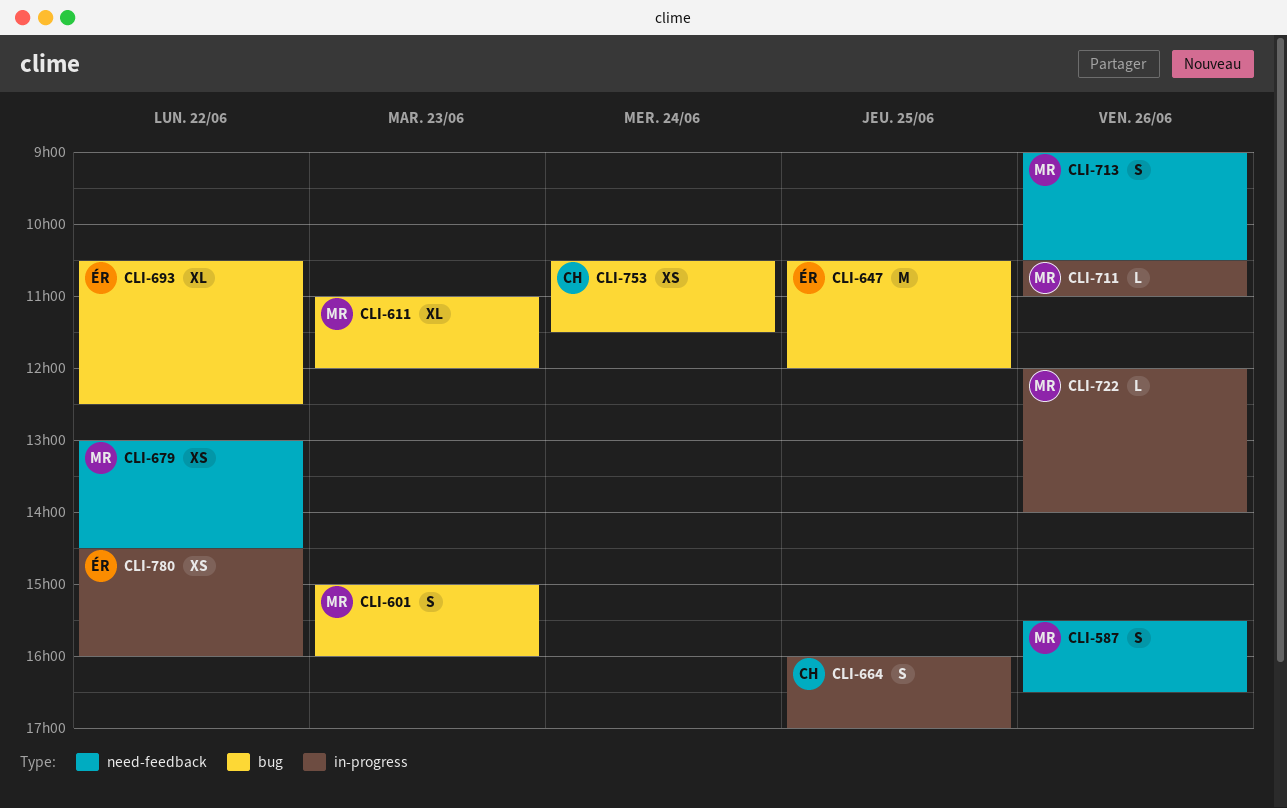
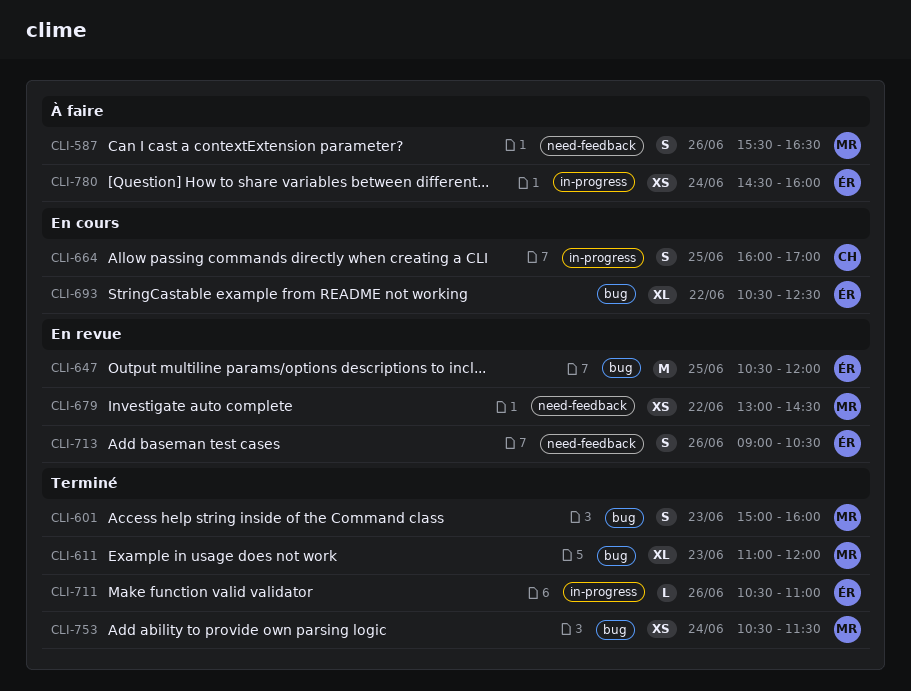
CLI-711, owner: MR -> ÉR
CLI-713, owner: MR -> ÉR
CLI-722: present -> none
CLI-753, owner: CH -> MR
CLI-780, day: Jun 22 -> Jun 24

